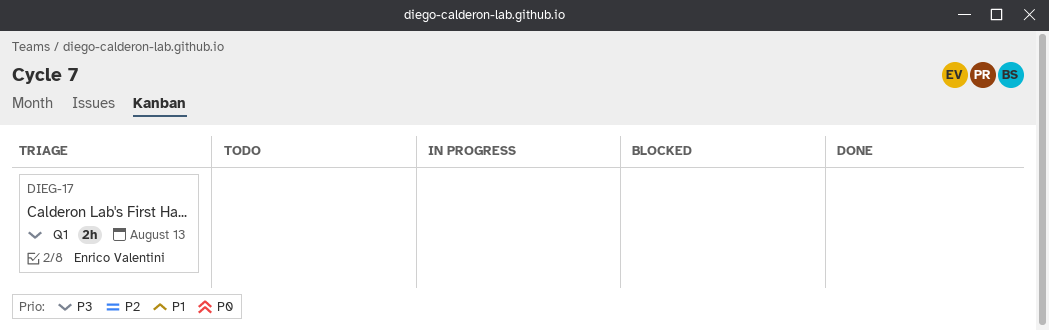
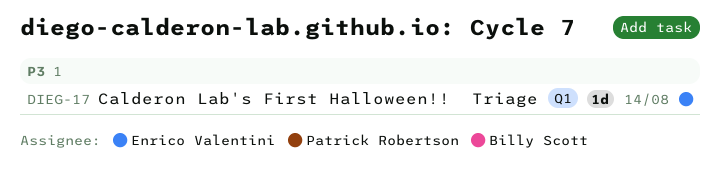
DIEG-17, estimate: 2h -> 1d
DIEG-17, due: Aug 13 -> Aug 14

